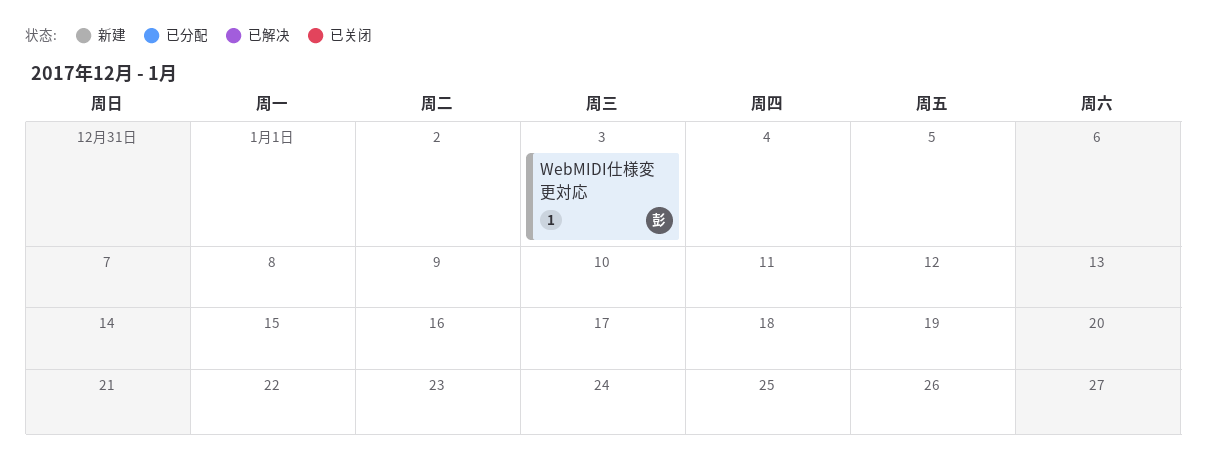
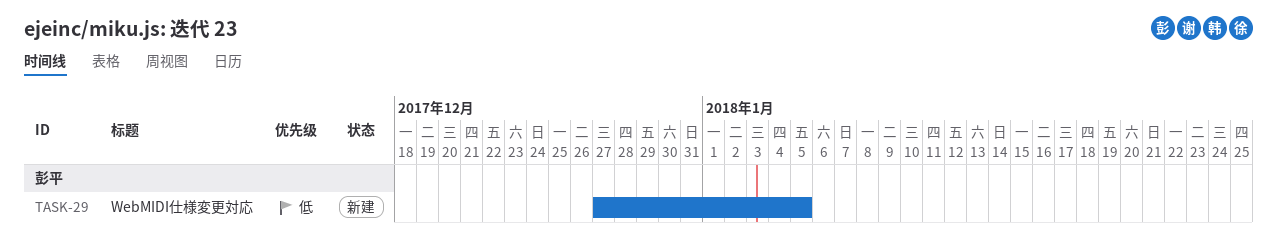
WebMIDI仕様変更対応, due: Jan 3 -> Jan 5

